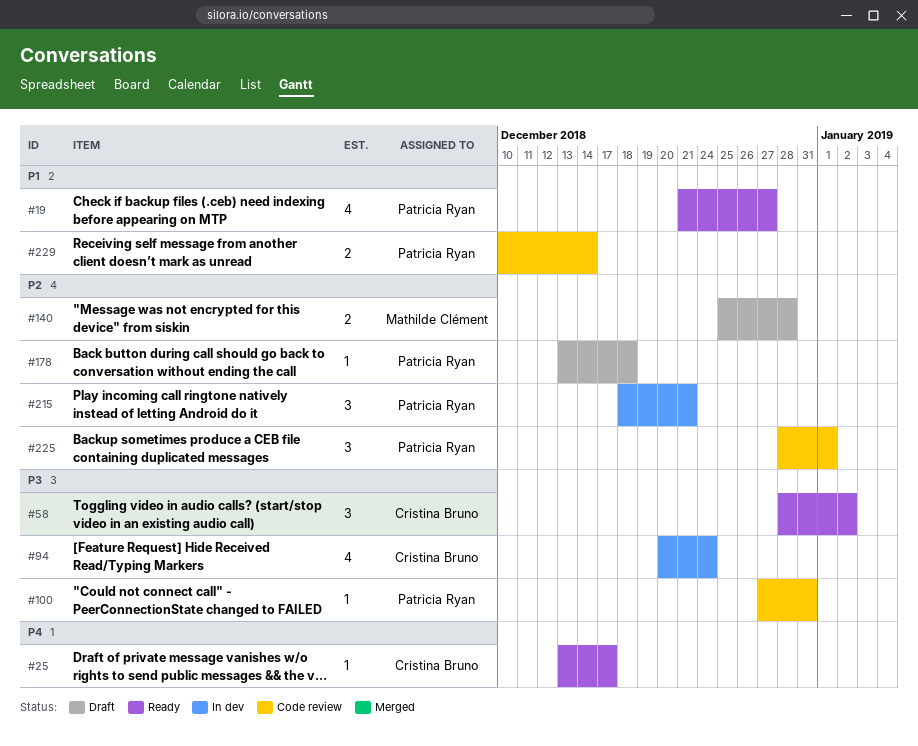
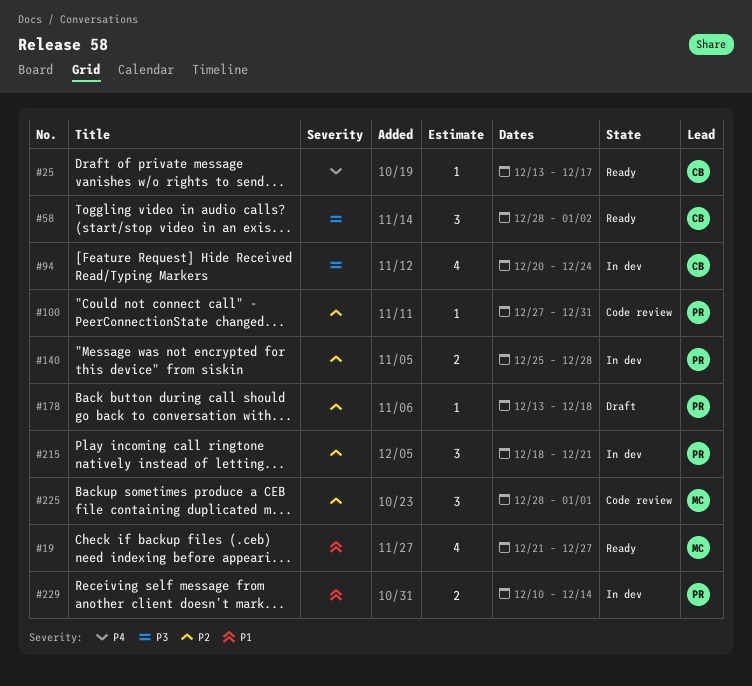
#19, owner: Patricia Ryan -> Mathilde Clément
#100, priority: P3 -> P2
#140, status: Draft -> In dev
#140, owner: Mathilde Clément -> Patricia Ryan
#225, owner: Patricia Ryan -> Mathilde Clément
#229, status: Code review -> In dev

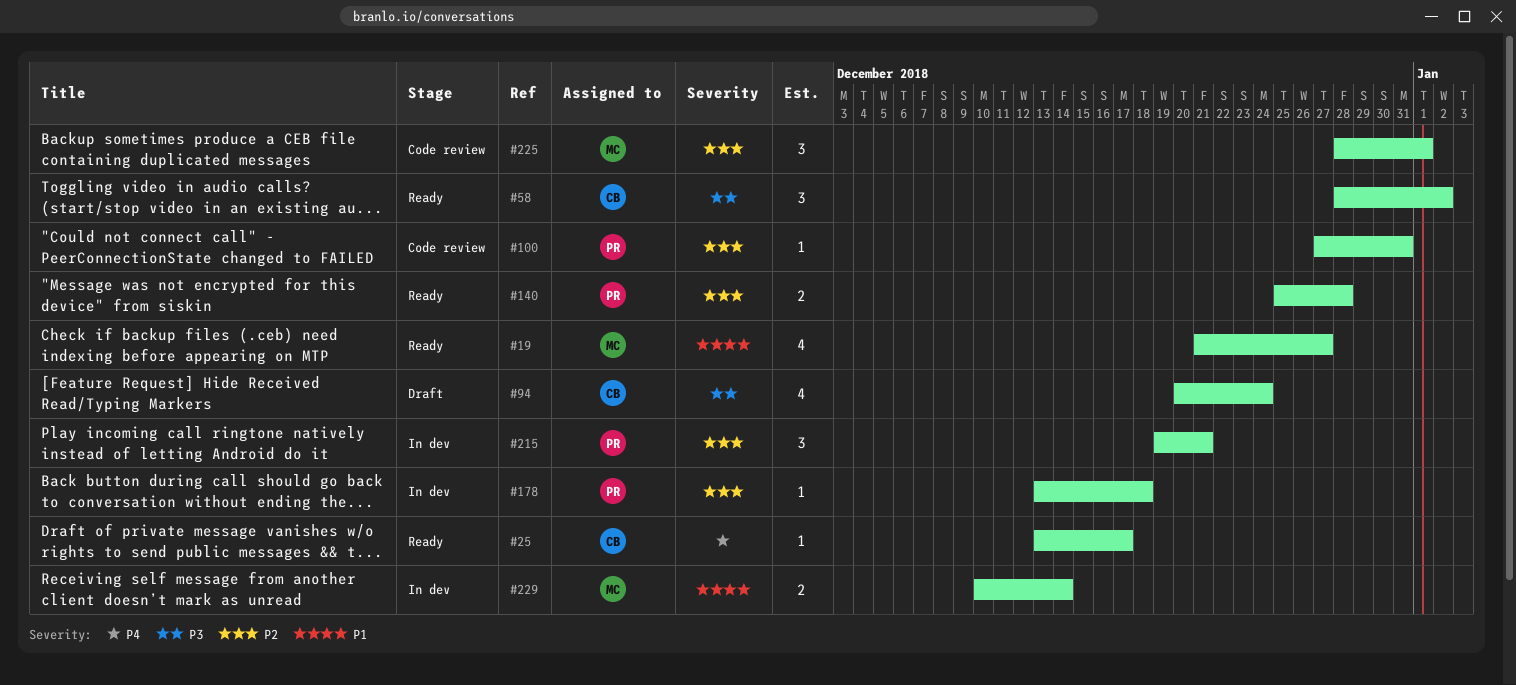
#94, status: In dev -> Draft
#140, status: In dev -> Ready
#178, status: Draft -> In dev
#215, start: Dec 18 -> Dec 19
#229, owner: PR -> MC

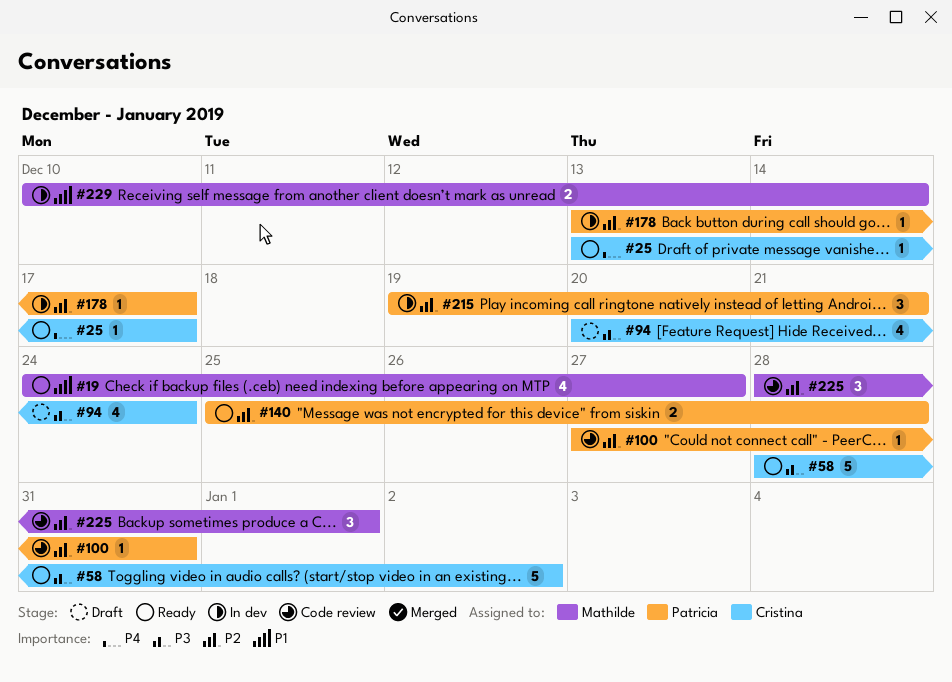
#19, start: Dec 21 -> Dec 24
#58, estimate: 3 -> 5
#178, due: Dec 18 -> Dec 17

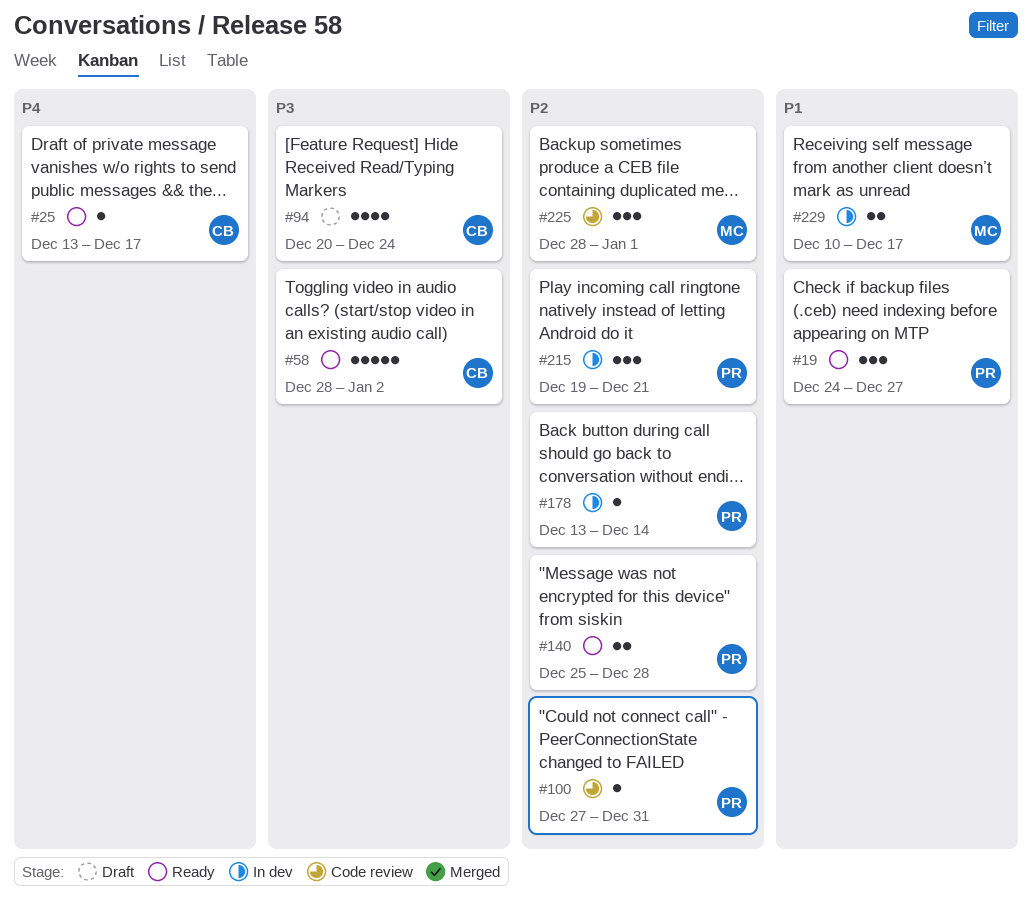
#19, owner: Mathilde -> Patricia
#19, estimate: 4 -> 3
#178, due: Dec 17 -> Dec 14
#229, due: Dec 14 -> Dec 17

